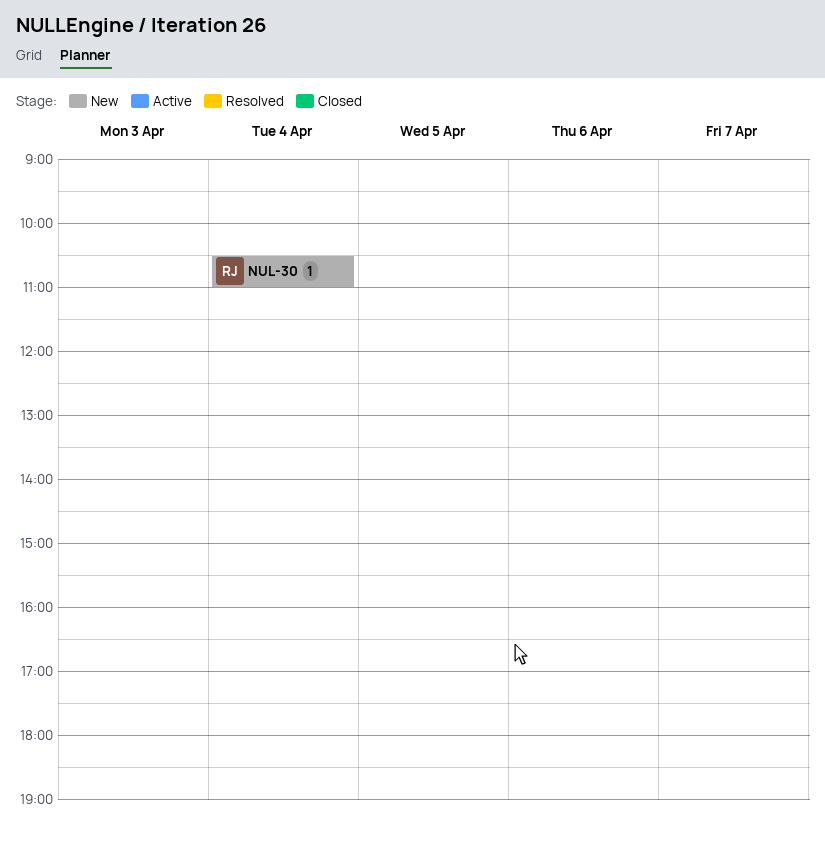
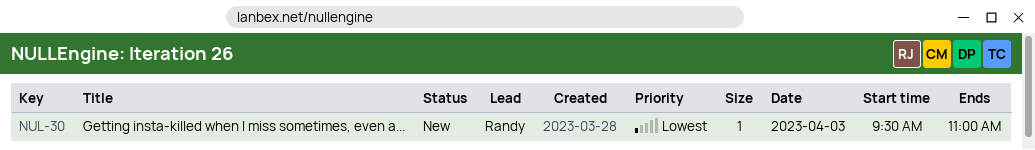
NUL-30, day: Apr 4 -> Apr 3
NUL-30, begins: 10:30 -> 09:30

